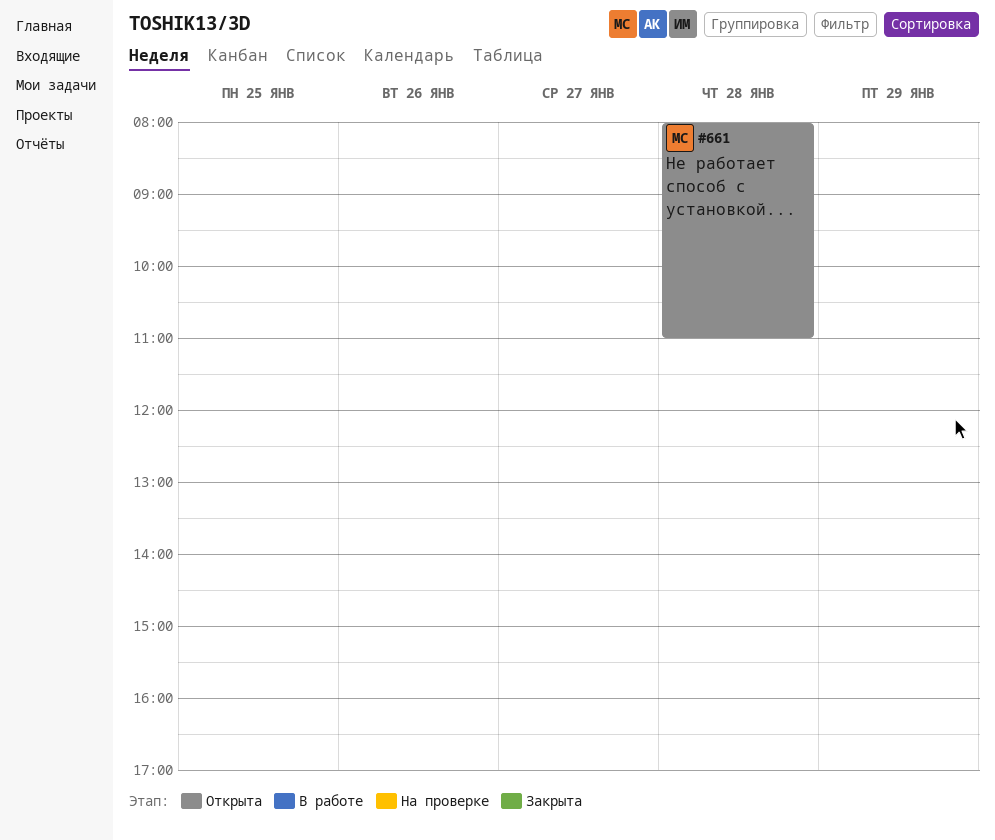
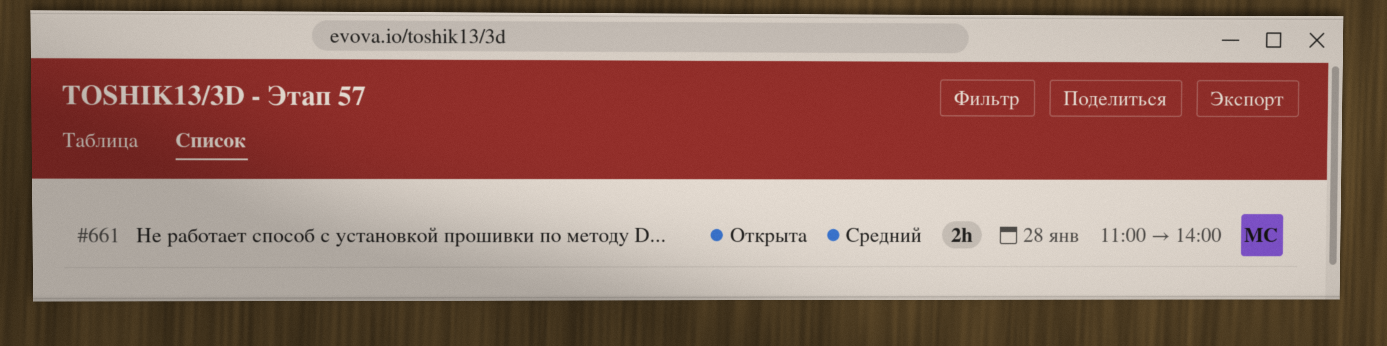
#661, begins: 08:00 -> 11:00
#661, ends: 11:00 -> 14:00

